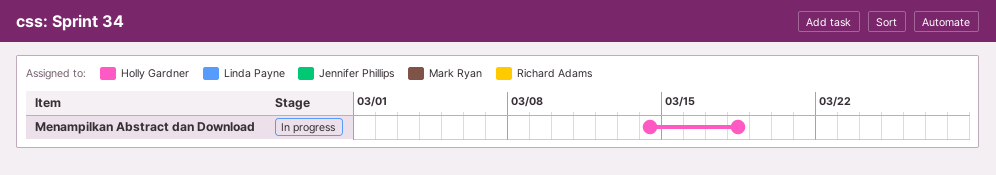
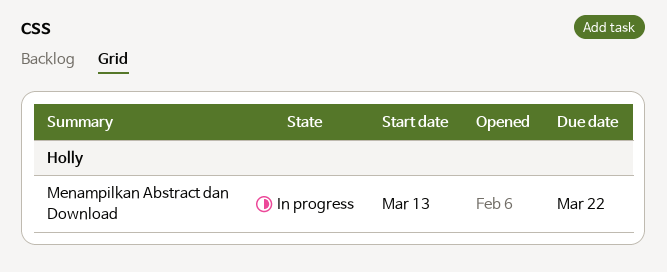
Menampilkan Abstract dan Download, start: Mar 14 -> Mar 13
Menampilkan Abstract dan Download, due: Mar 18 -> Mar 22

